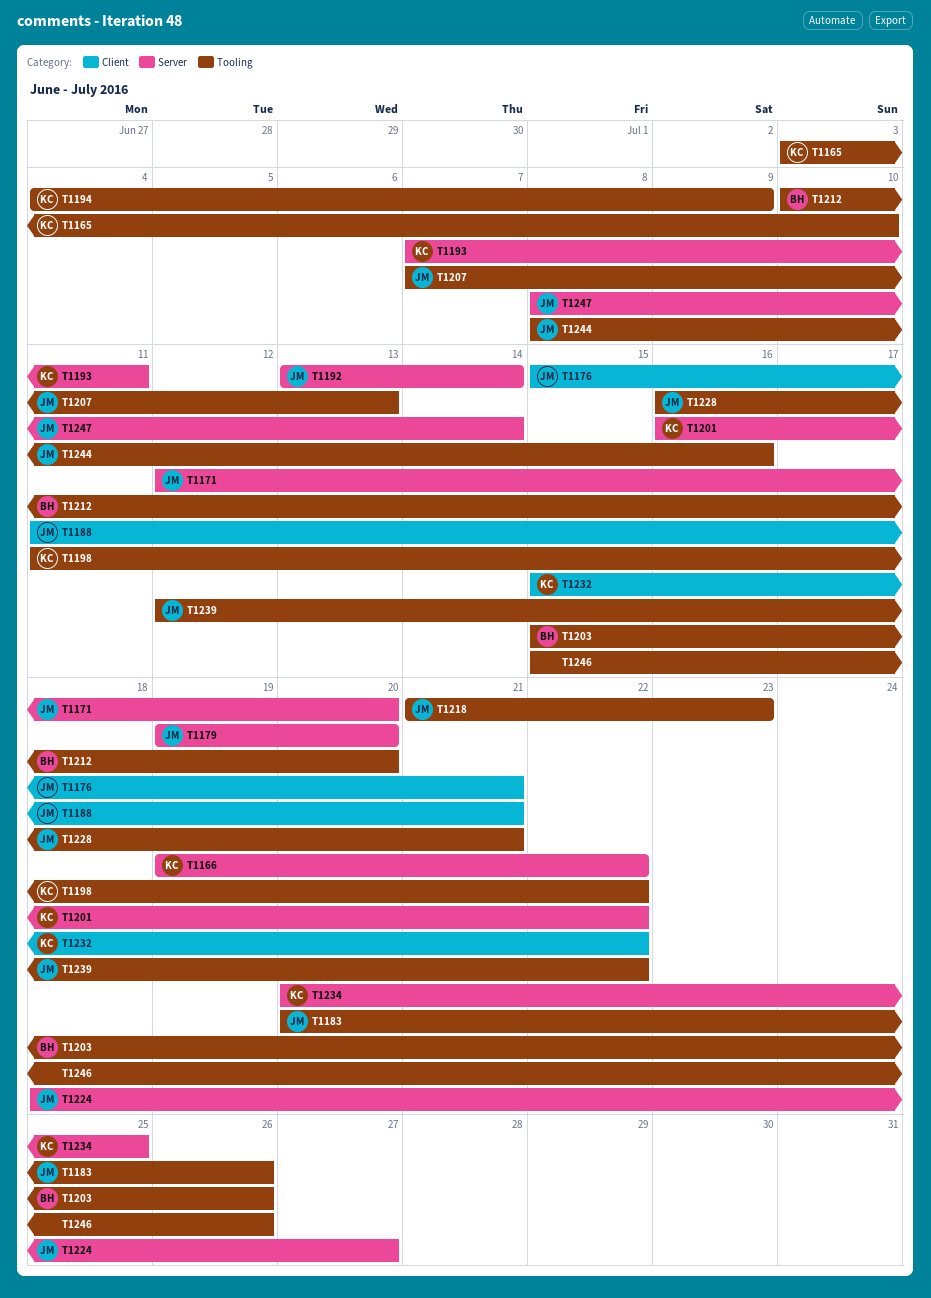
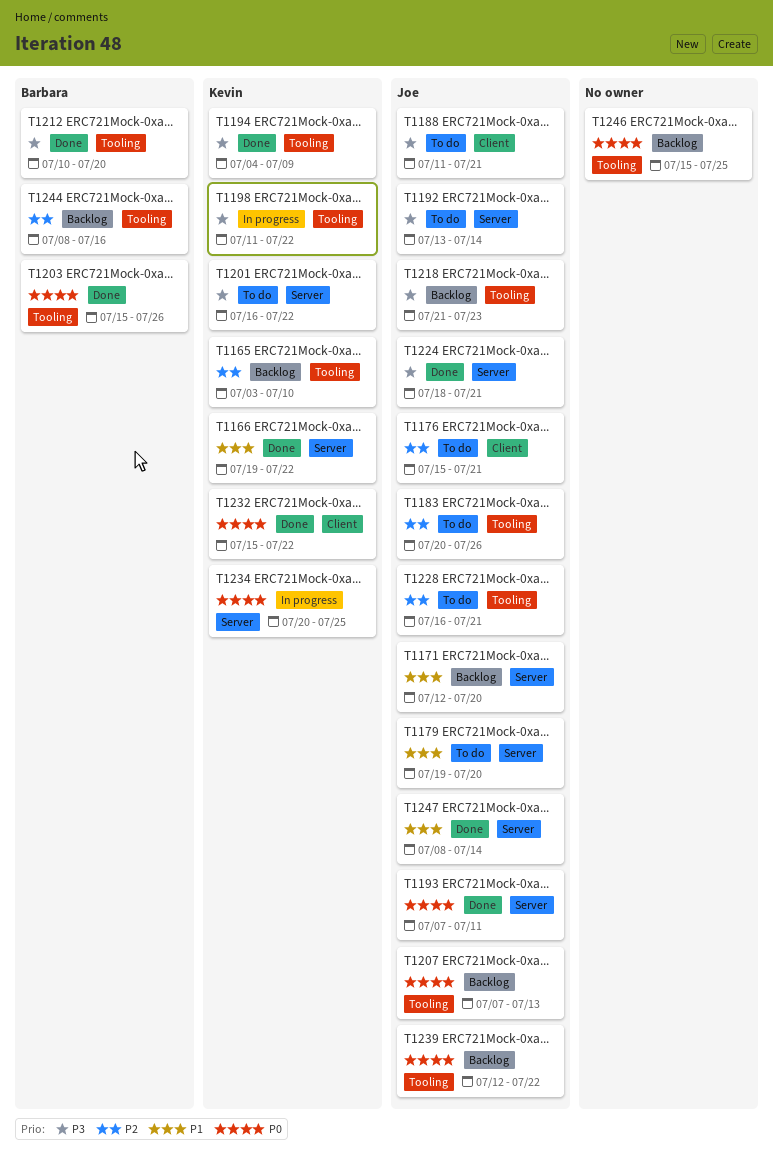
T1193, owner: Kevin -> Joe
T1224, due: Jul 27 -> Jul 21
T1244, owner: Joe -> Barbara
T1246, due: Jul 26 -> Jul 25

